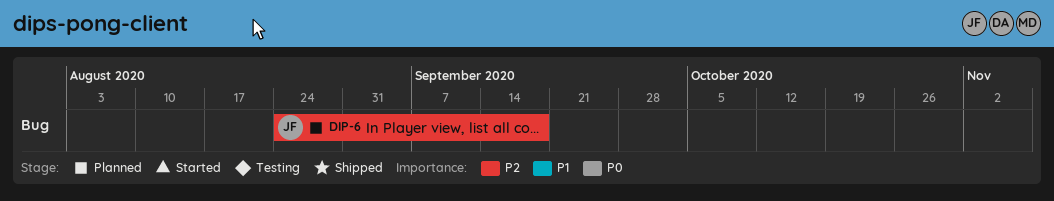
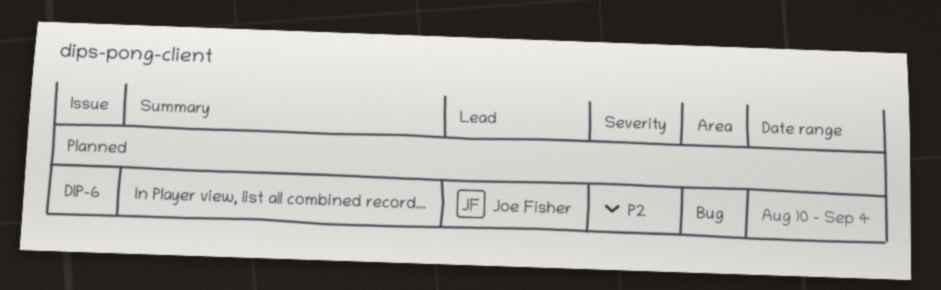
DIP-6, start: Aug 24 -> Aug 10
DIP-6, due: Sep 18 -> Sep 4

